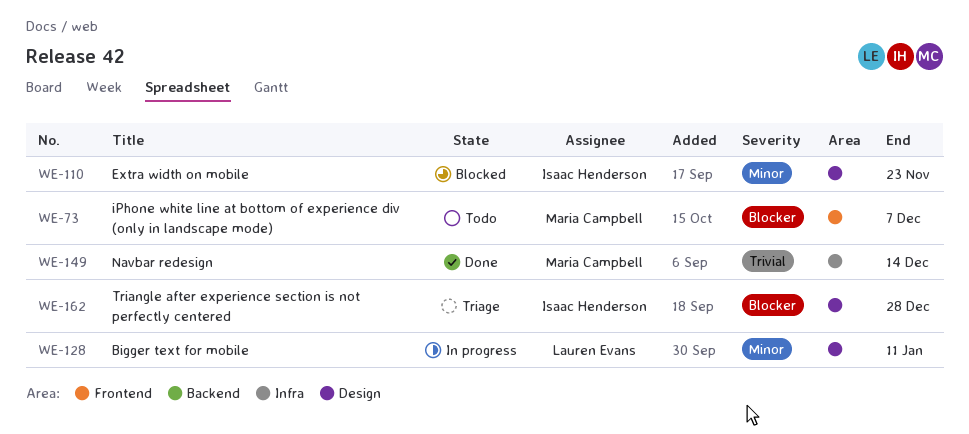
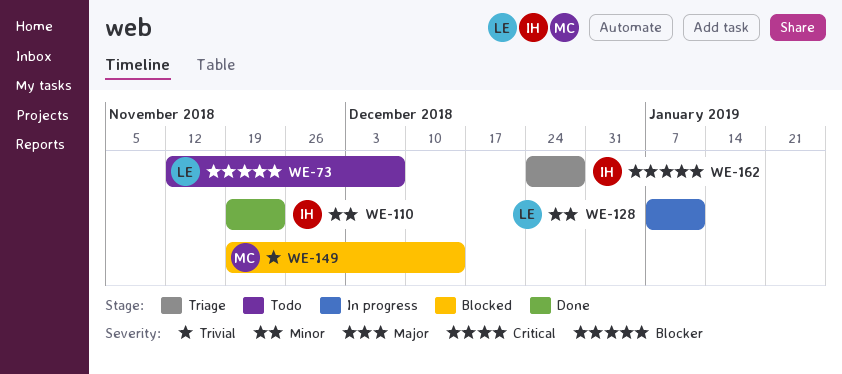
WE-73, owner: Maria Campbell -> Lauren Evans
WE-110, status: Blocked -> Done
WE-149, status: Done -> Blocked

